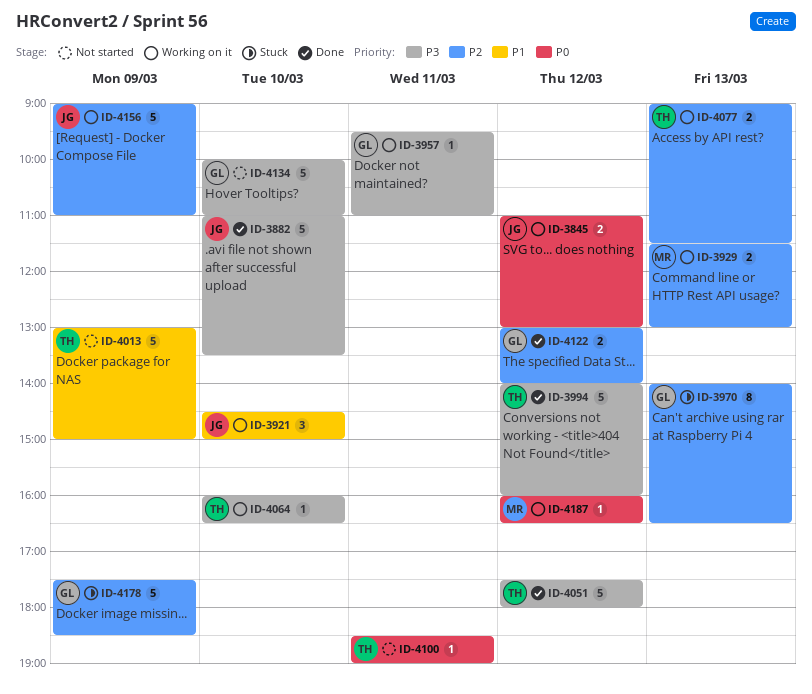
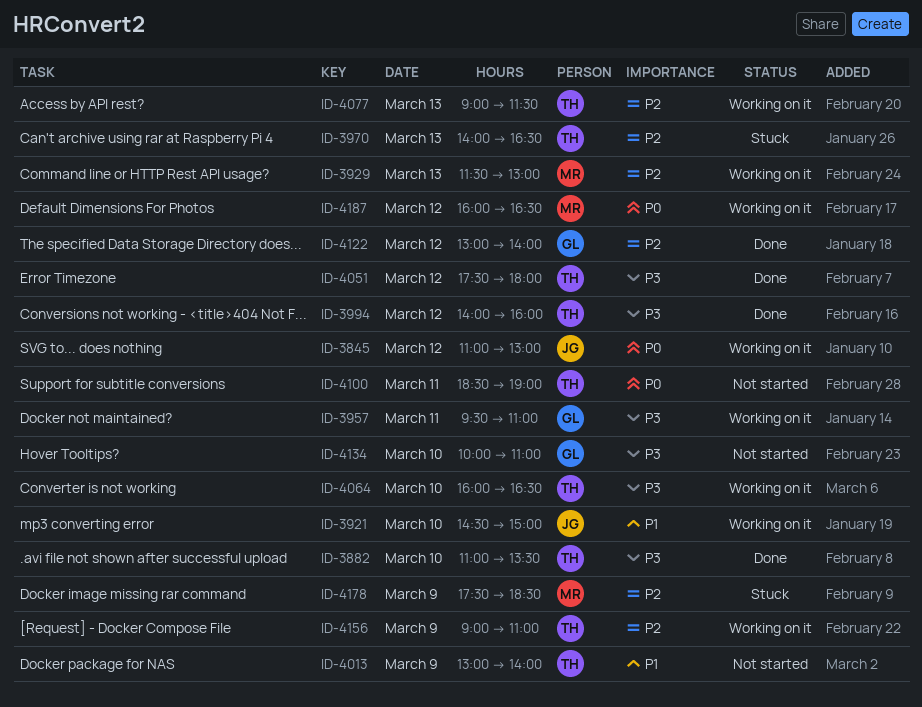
ID-3882, owner: JG -> TH
ID-3970, owner: GL -> TH
ID-4013, ends: 15:00 -> 14:00
ID-4156, owner: JG -> TH
ID-4178, owner: GL -> MR

